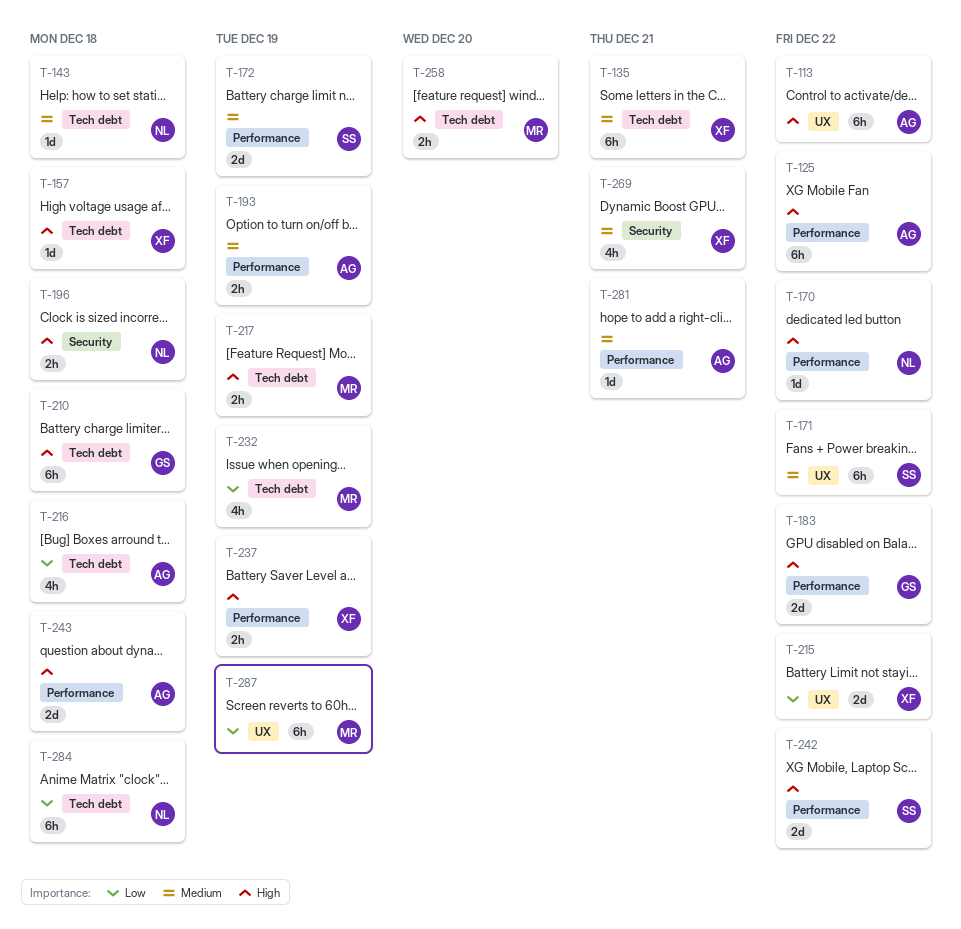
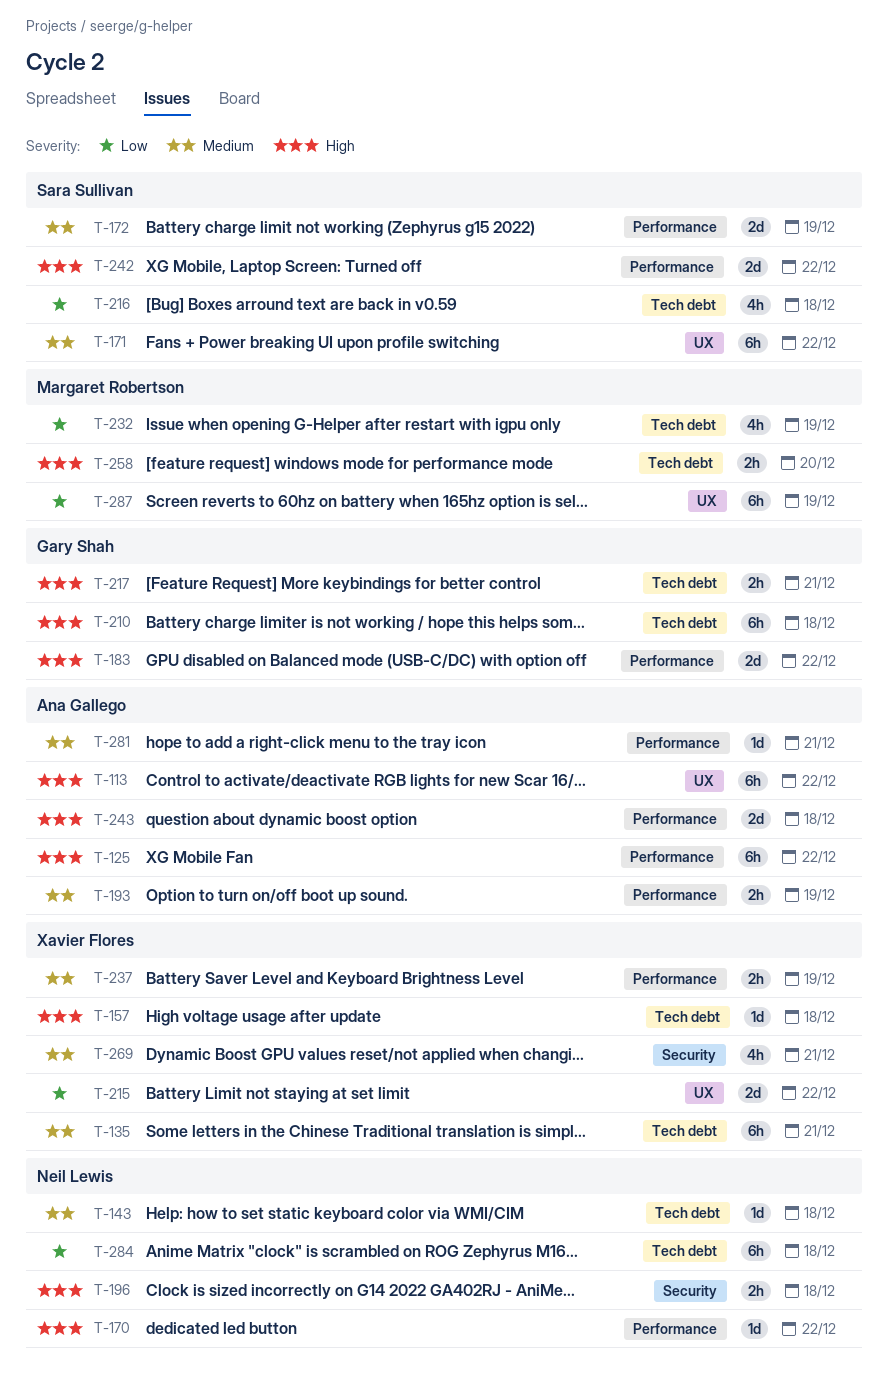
T-216, owner: Ana Gallego -> Sara Sullivan
T-217, owner: Margaret Robertson -> Gary Shah
T-217, due: Dec 19 -> Dec 21
T-237, priority: High -> Medium

